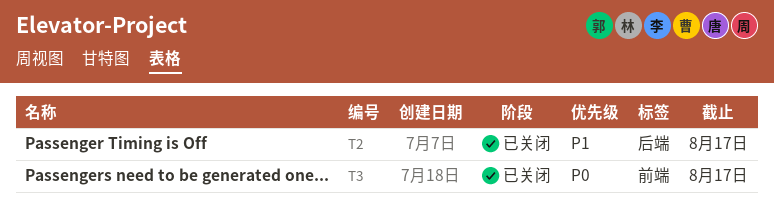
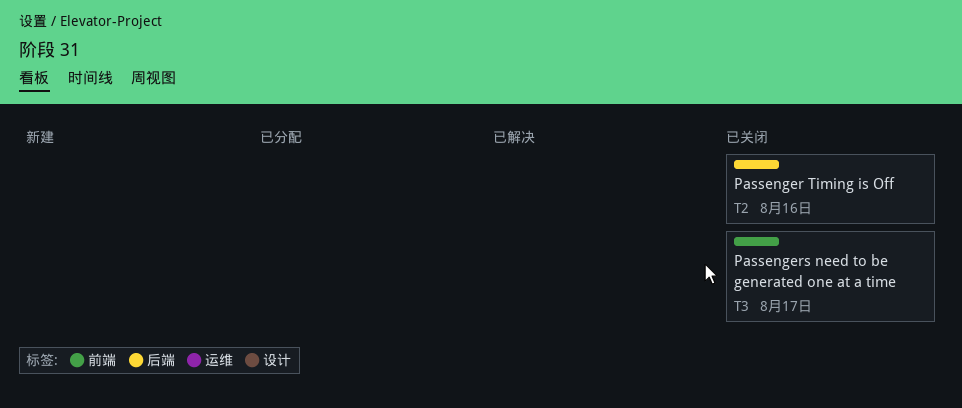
T2, due: Aug 17 -> Aug 16

